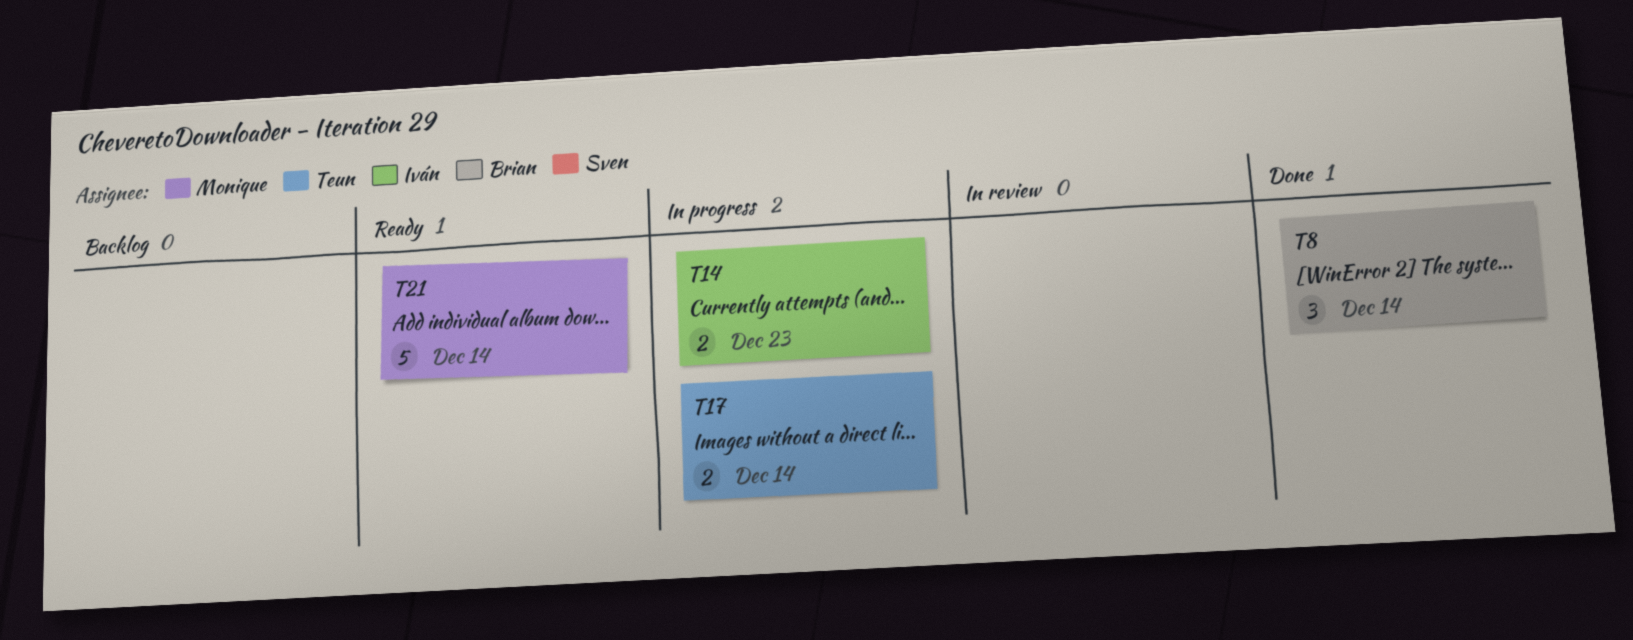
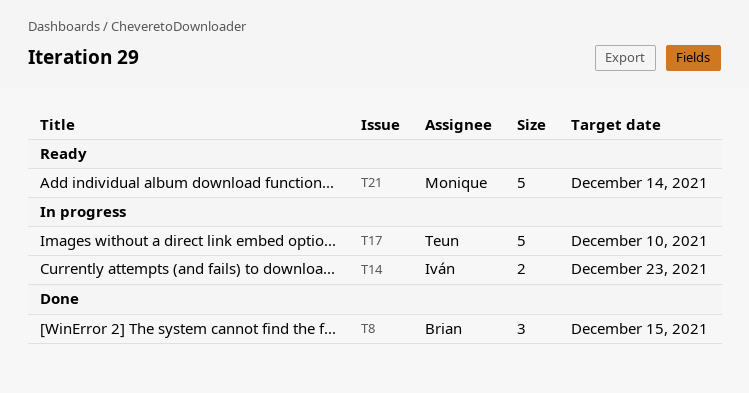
T8, due: Dec 14 -> Dec 15
T17, estimate: 2 -> 5
T17, due: Dec 14 -> Dec 10

